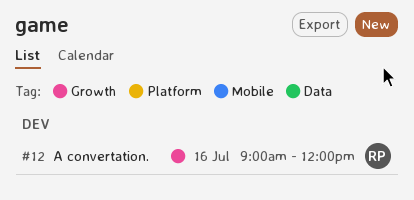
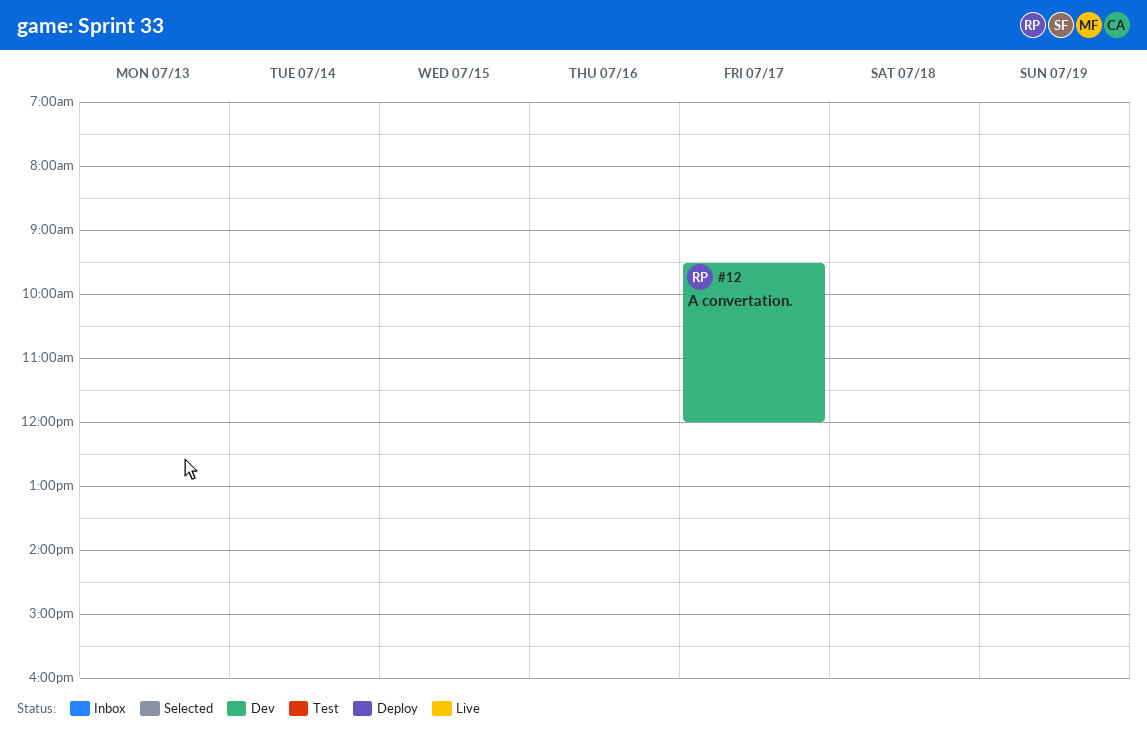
#12, day: Jul 16 -> Jul 17
#12, begins: 09:00 -> 09:30

